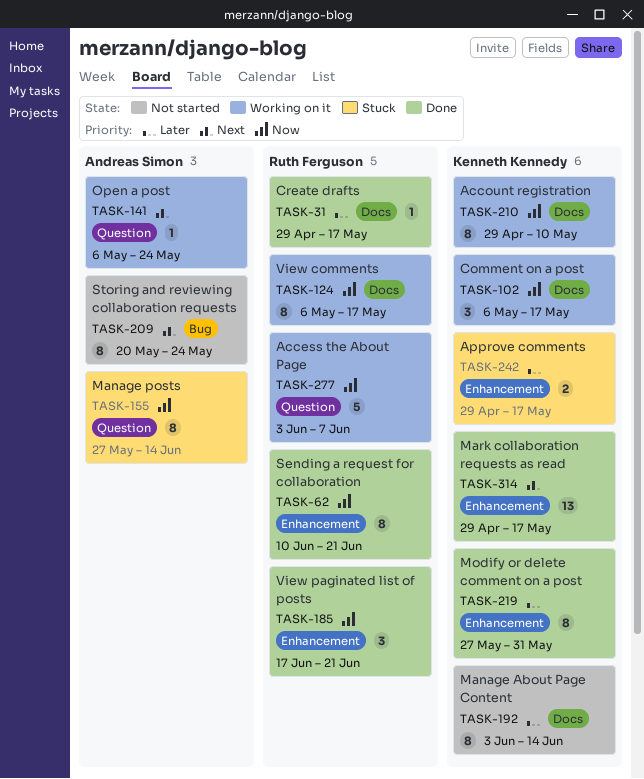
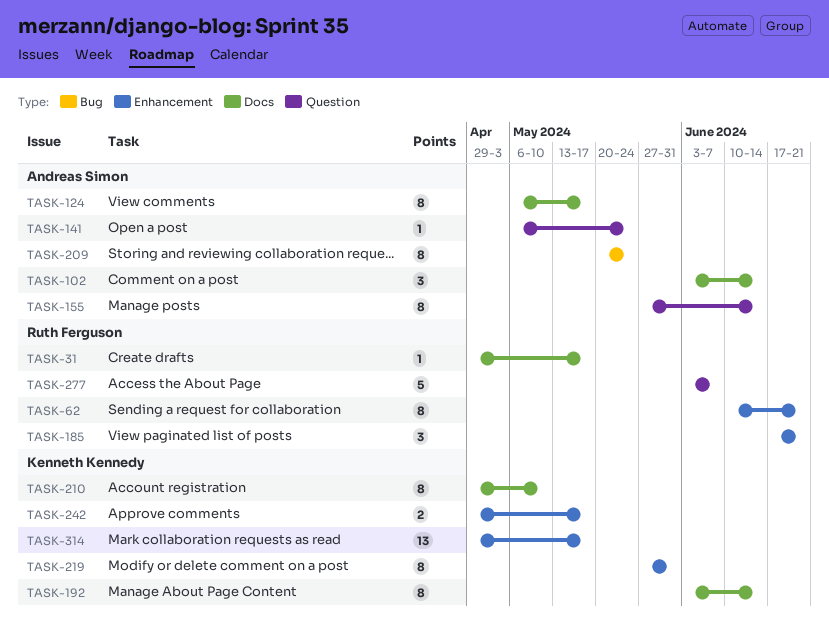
TASK-102, owner: Kenneth Kennedy -> Andreas Simon
TASK-102, start: May 6 -> Jun 3
TASK-102, due: May 17 -> Jun 14
TASK-124, owner: Ruth Ferguson -> Andreas Simon

